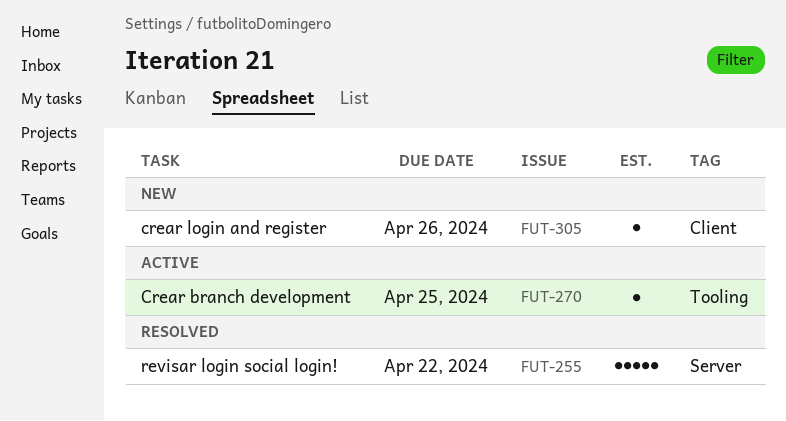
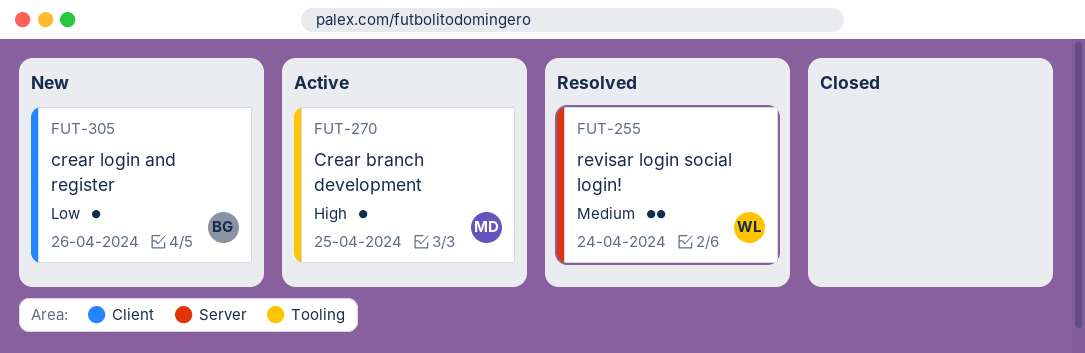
FUT-255, estimate: 5 -> 2
FUT-255, due: Apr 22 -> Apr 24

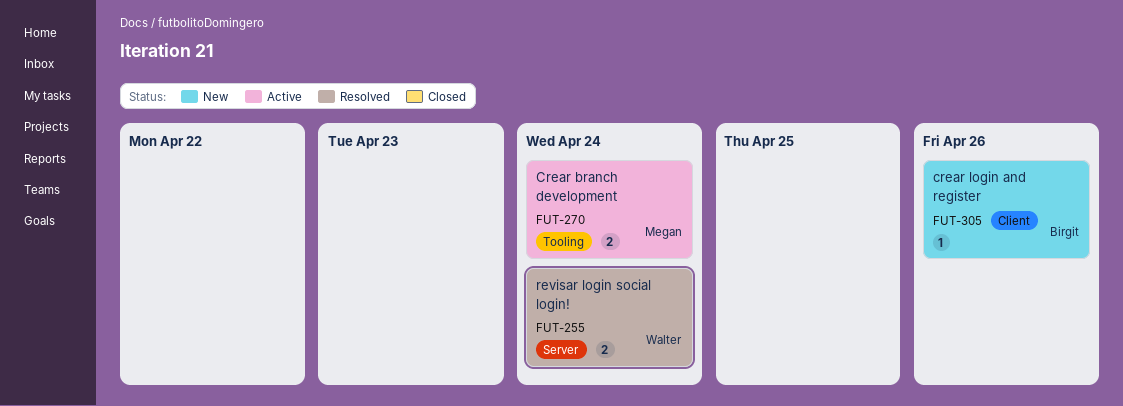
FUT-270, estimate: 1 -> 2
FUT-270, due: Apr 25 -> Apr 24

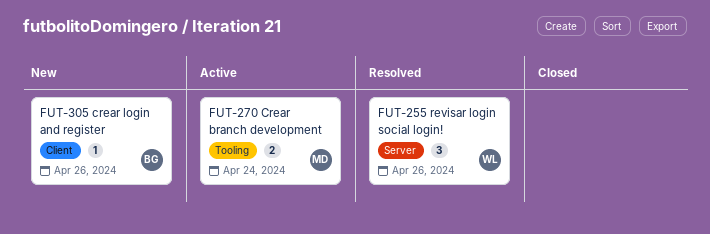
FUT-255, estimate: 2 -> 3
FUT-255, due: Apr 24 -> Apr 26

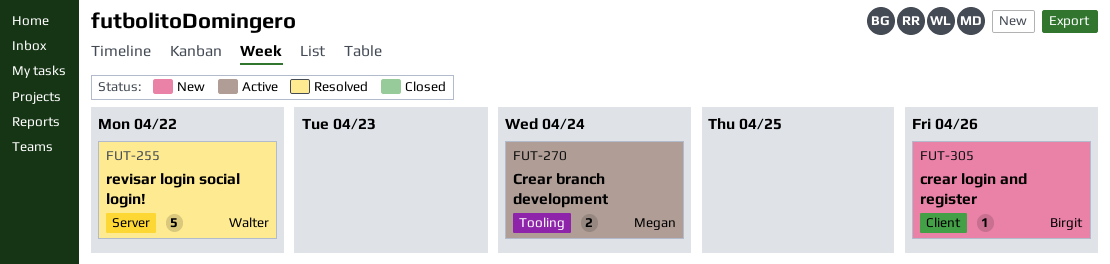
FUT-255, estimate: 3 -> 5
FUT-255, due: Apr 26 -> Apr 22

